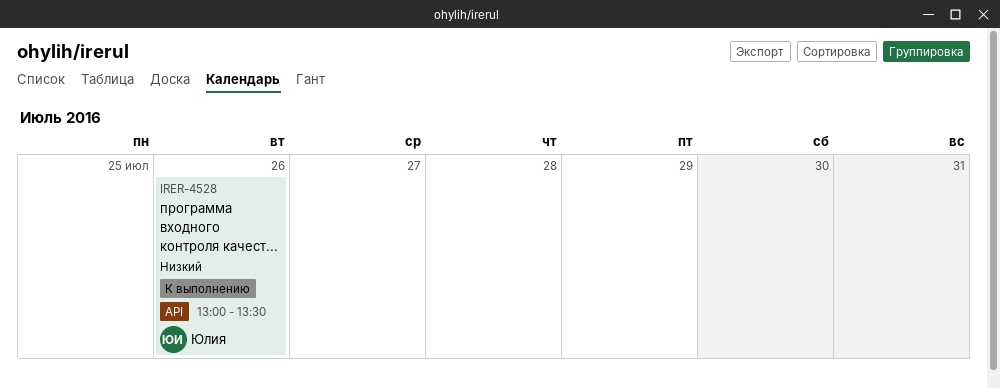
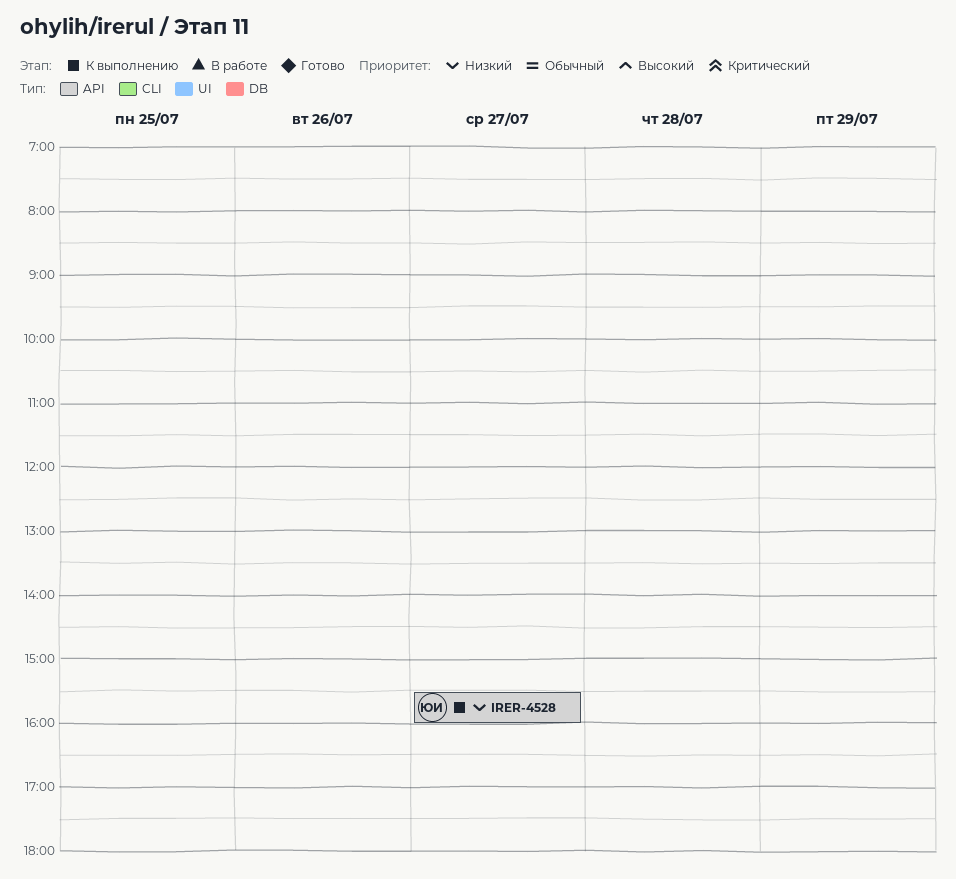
IRER-4528, day: Jul 26 -> Jul 27
IRER-4528, begins: 13:00 -> 15:30
IRER-4528, ends: 13:30 -> 16:00

